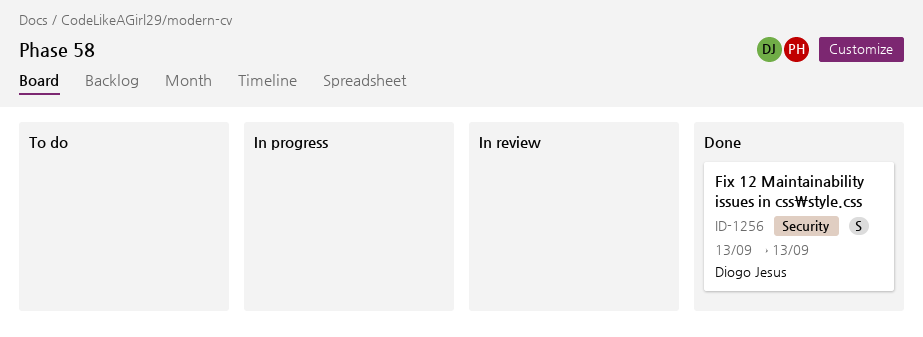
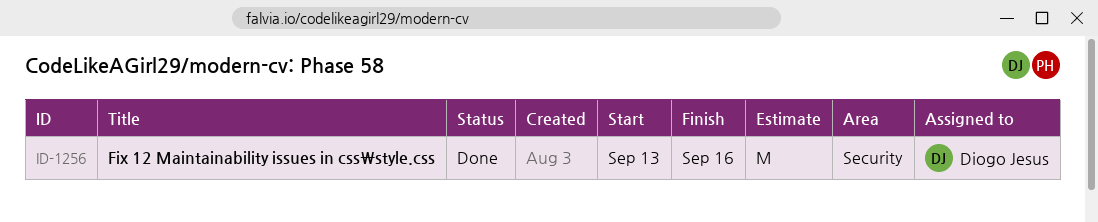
ID-1256, estimate: S -> M
ID-1256, due: Sep 13 -> Sep 16

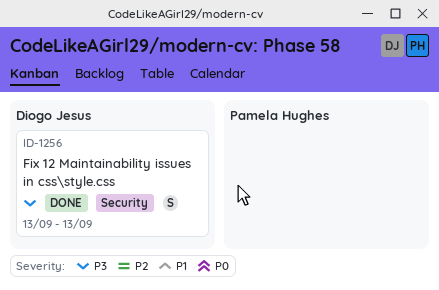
ID-1256, estimate: M -> S
ID-1256, due: Sep 16 -> Sep 13

